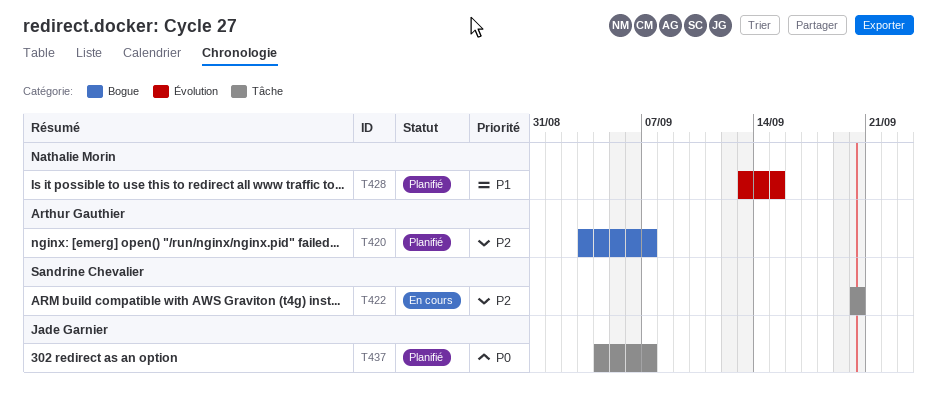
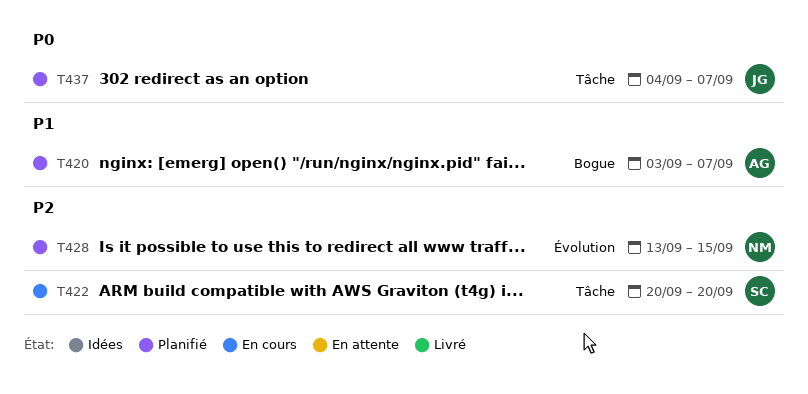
T420, priority: P2 -> P1
T428, priority: P1 -> P2

